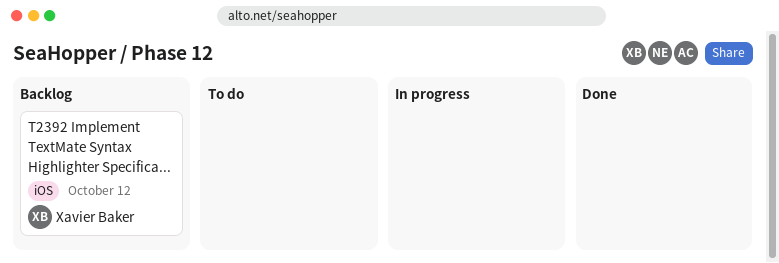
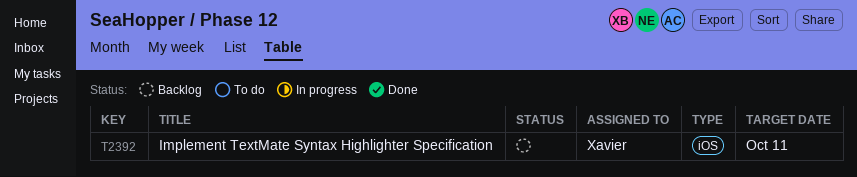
T2392, due: Oct 12 -> Oct 11

